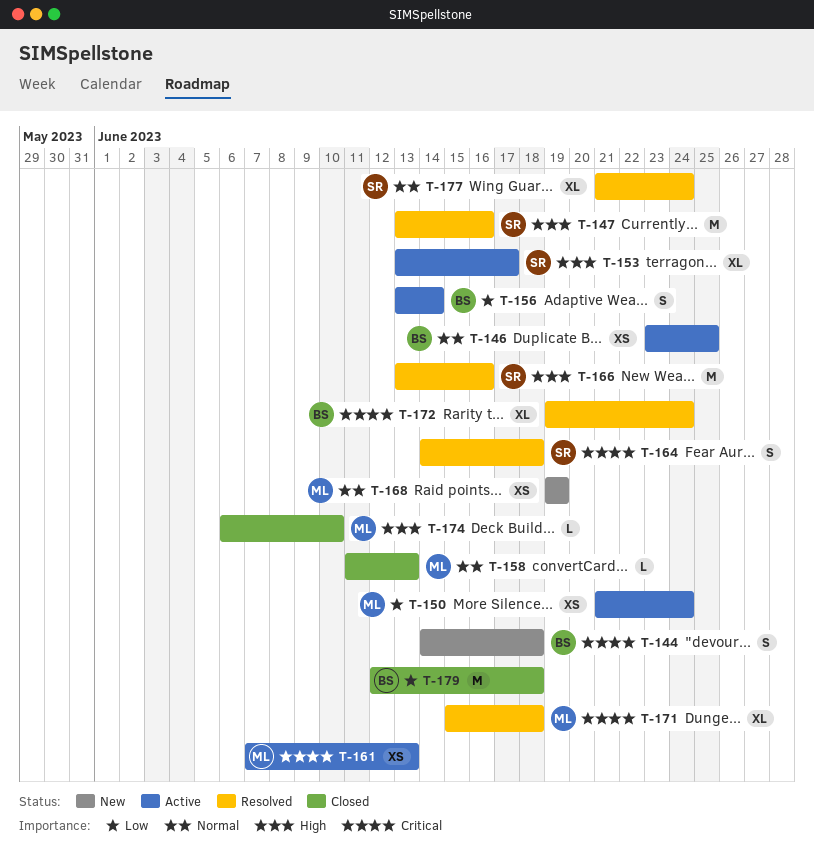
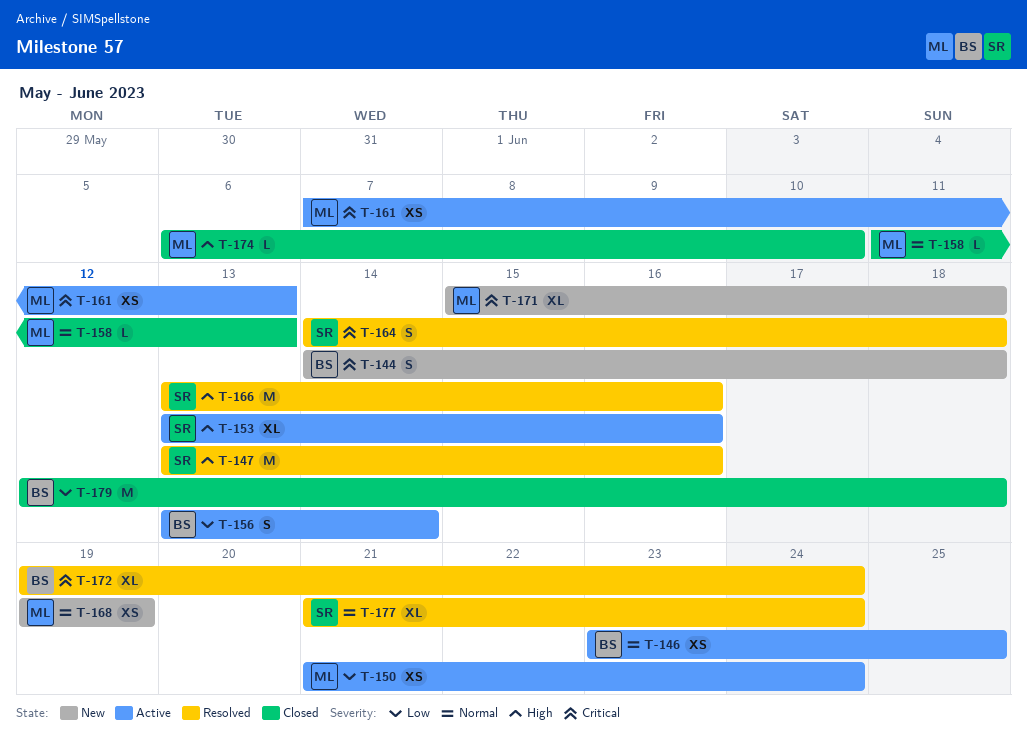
T-153, due: Jun 17 -> Jun 16
T-171, status: Resolved -> New

